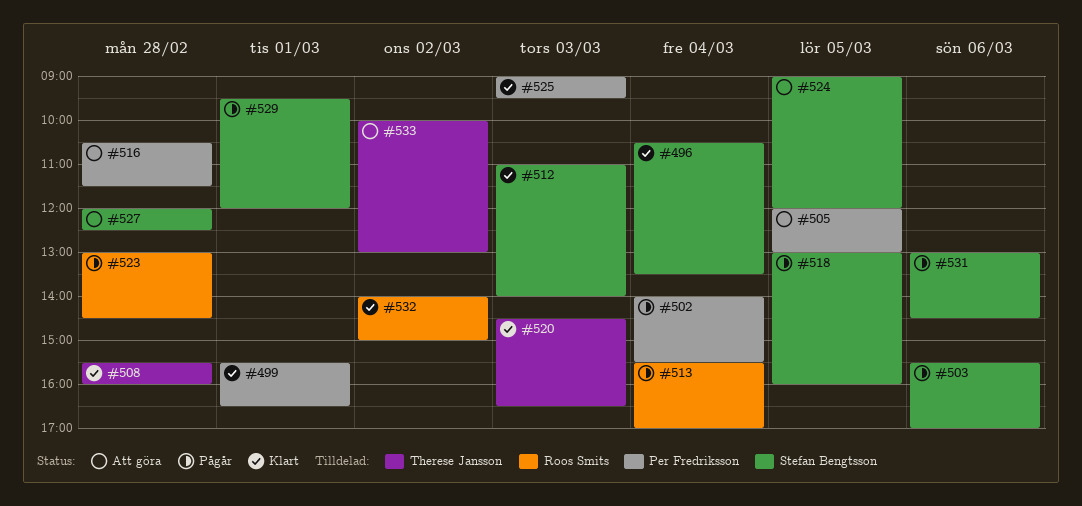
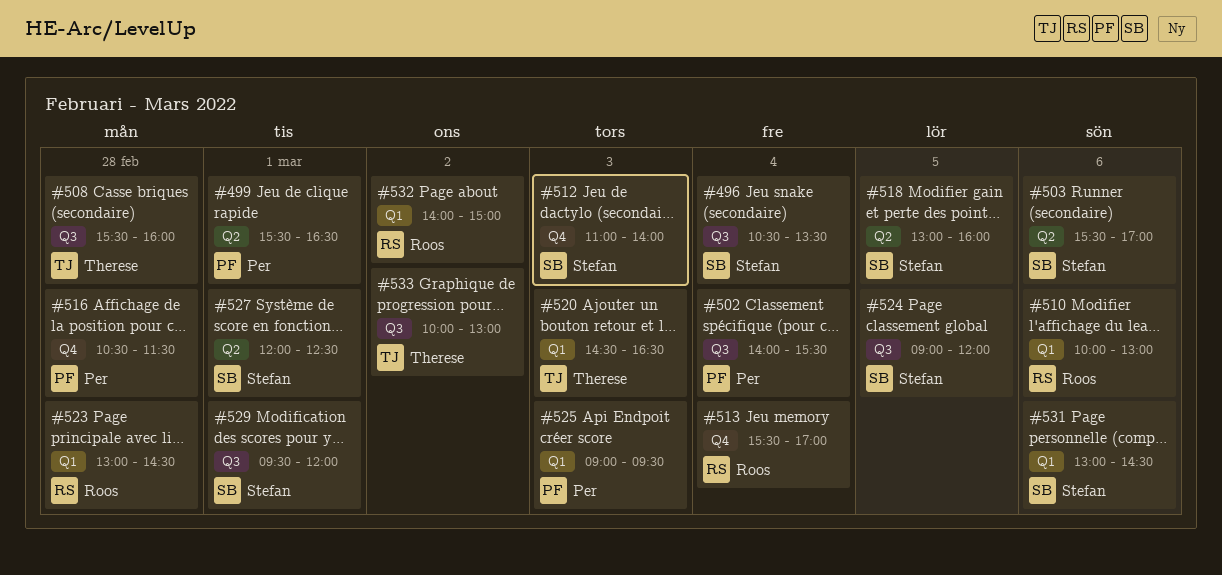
#505: present -> none
#510: none -> present
#527, day: Feb 28 -> Mar 1

